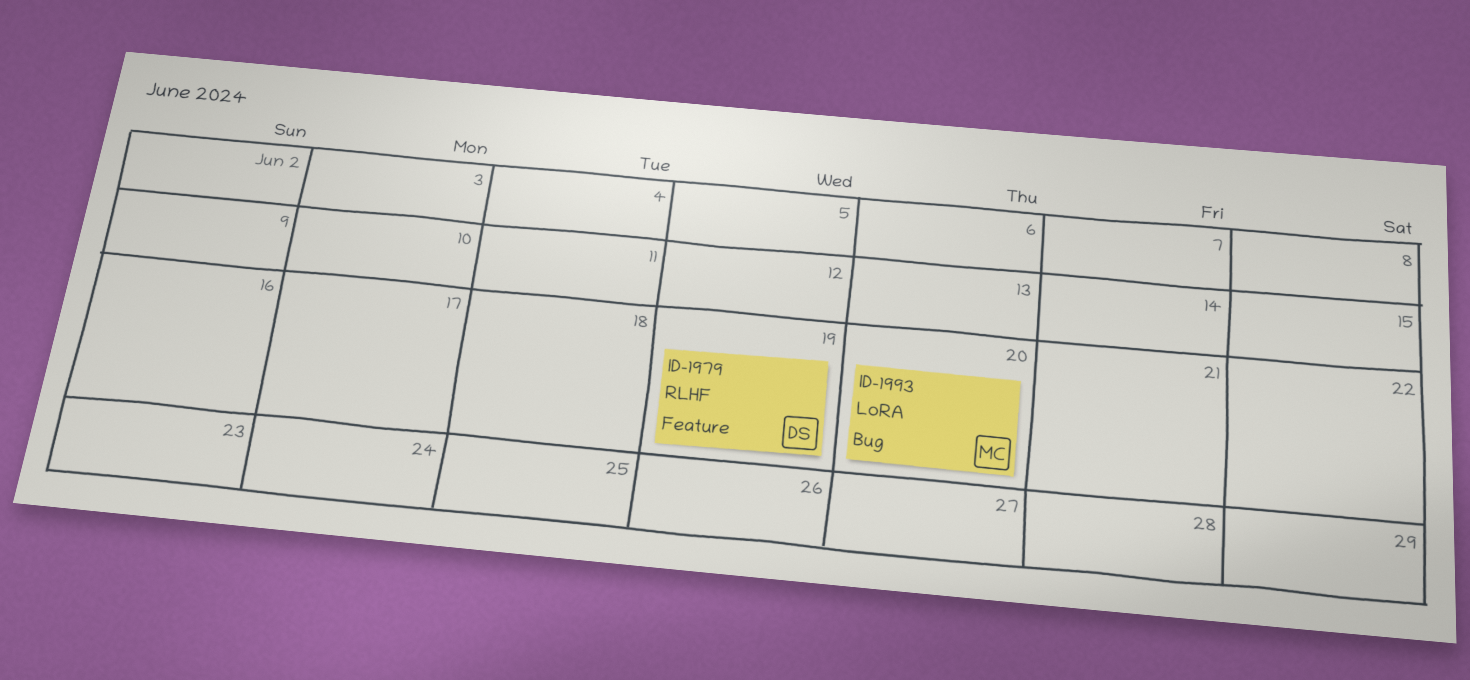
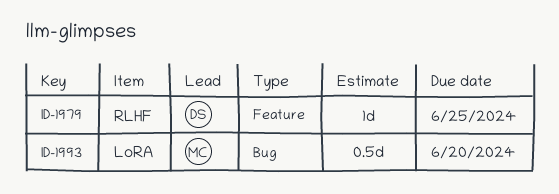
ID-1979, due: Jun 19 -> Jun 25

